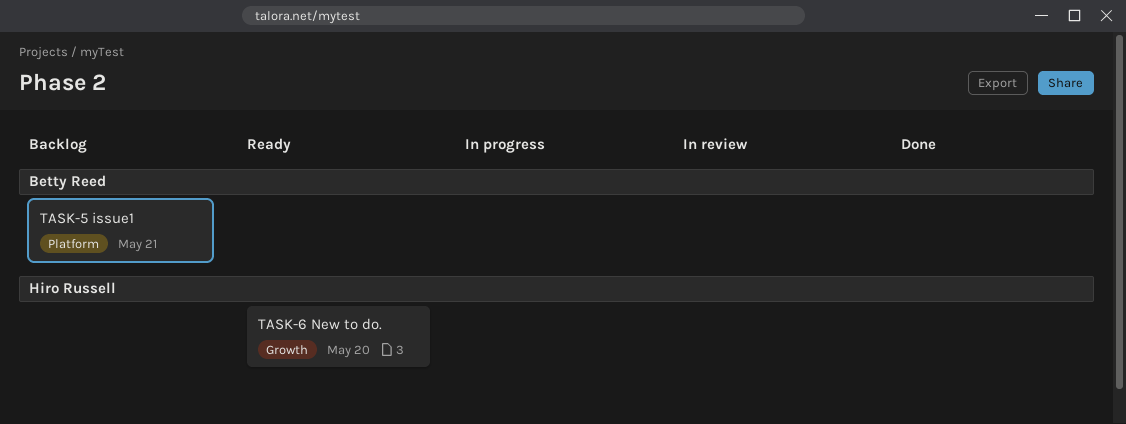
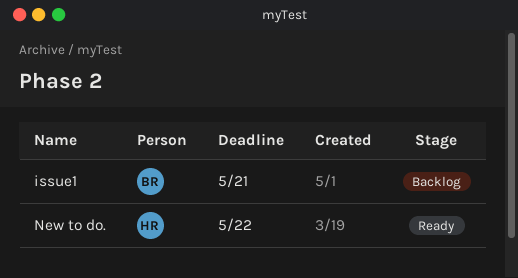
New to do., due: May 20 -> May 22

